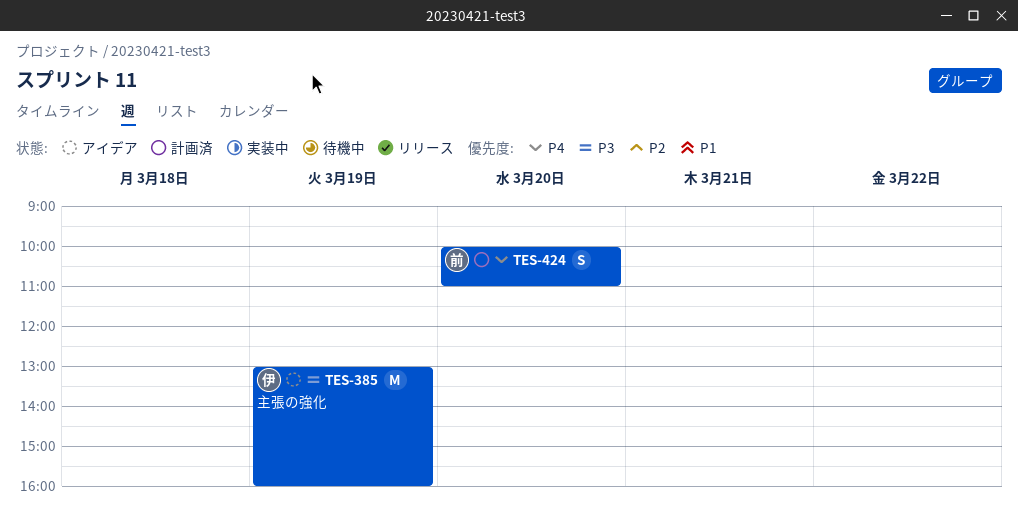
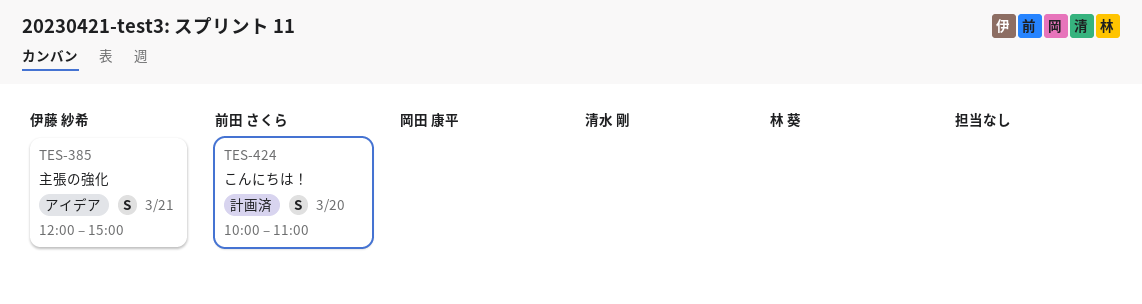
TES-385, estimate: M -> S
TES-385, day: Mar 19 -> Mar 21
TES-385, begins: 13:00 -> 12:00
TES-385, ends: 16:00 -> 15:00

